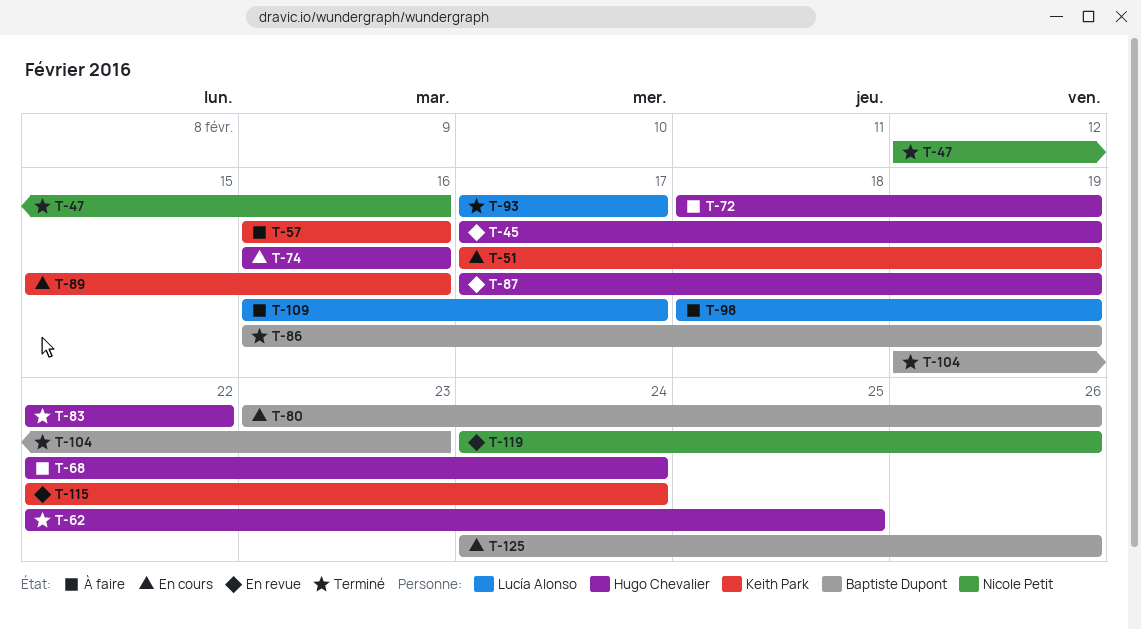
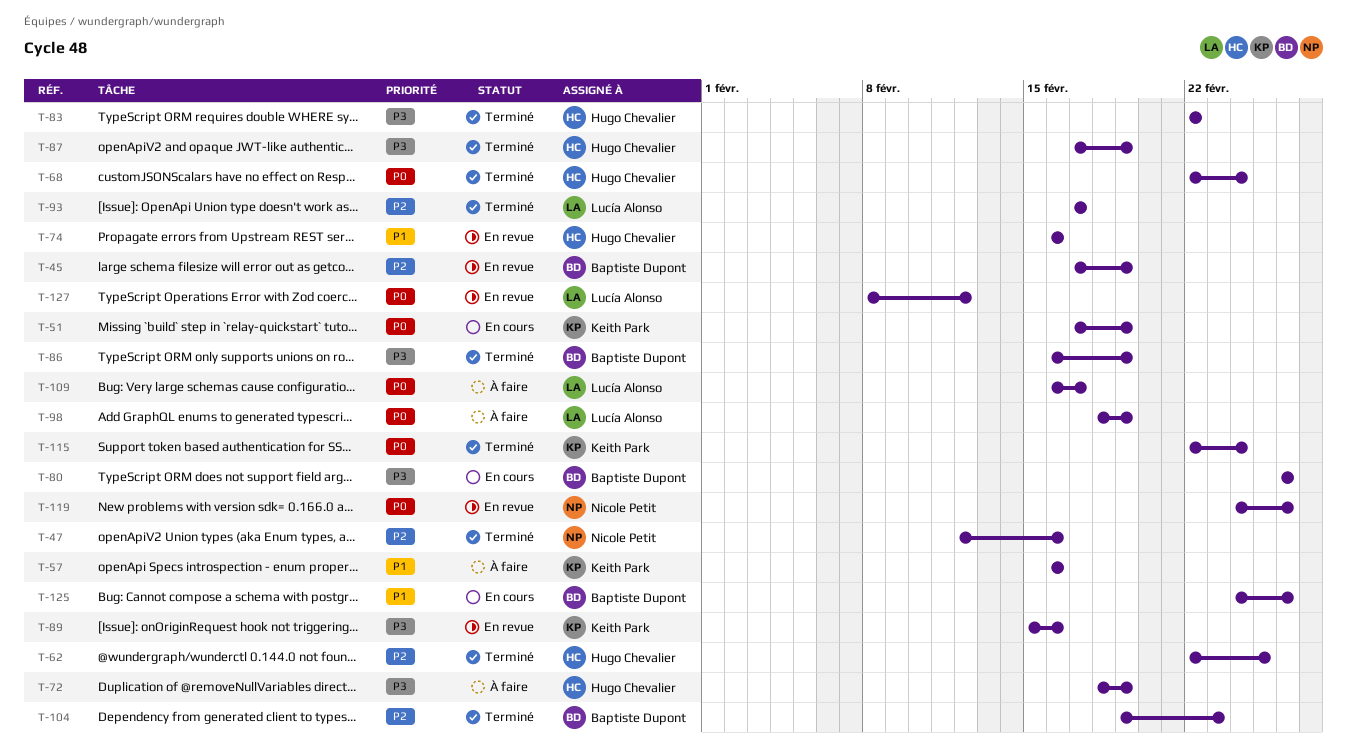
T-45, owner: Hugo Chevalier -> Baptiste Dupont
T-68, status: À faire -> Terminé
T-74, status: En cours -> En revue
T-80, start: Feb 23 -> Feb 26
T-87, status: En revue -> Terminé
T-89, status: En cours -> En revue
T-115, status: En revue -> Terminé
T-127: none -> present

